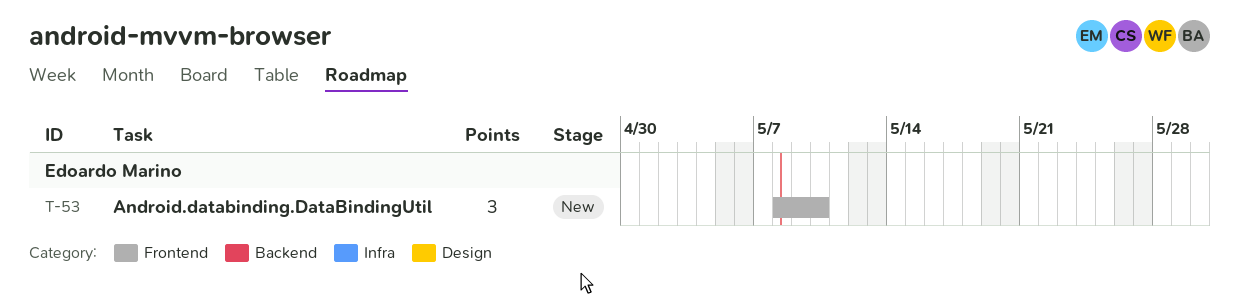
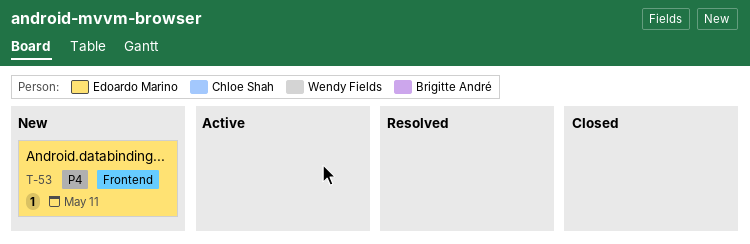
T-53, estimate: 3 -> 1
T-53, due: May 10 -> May 11

